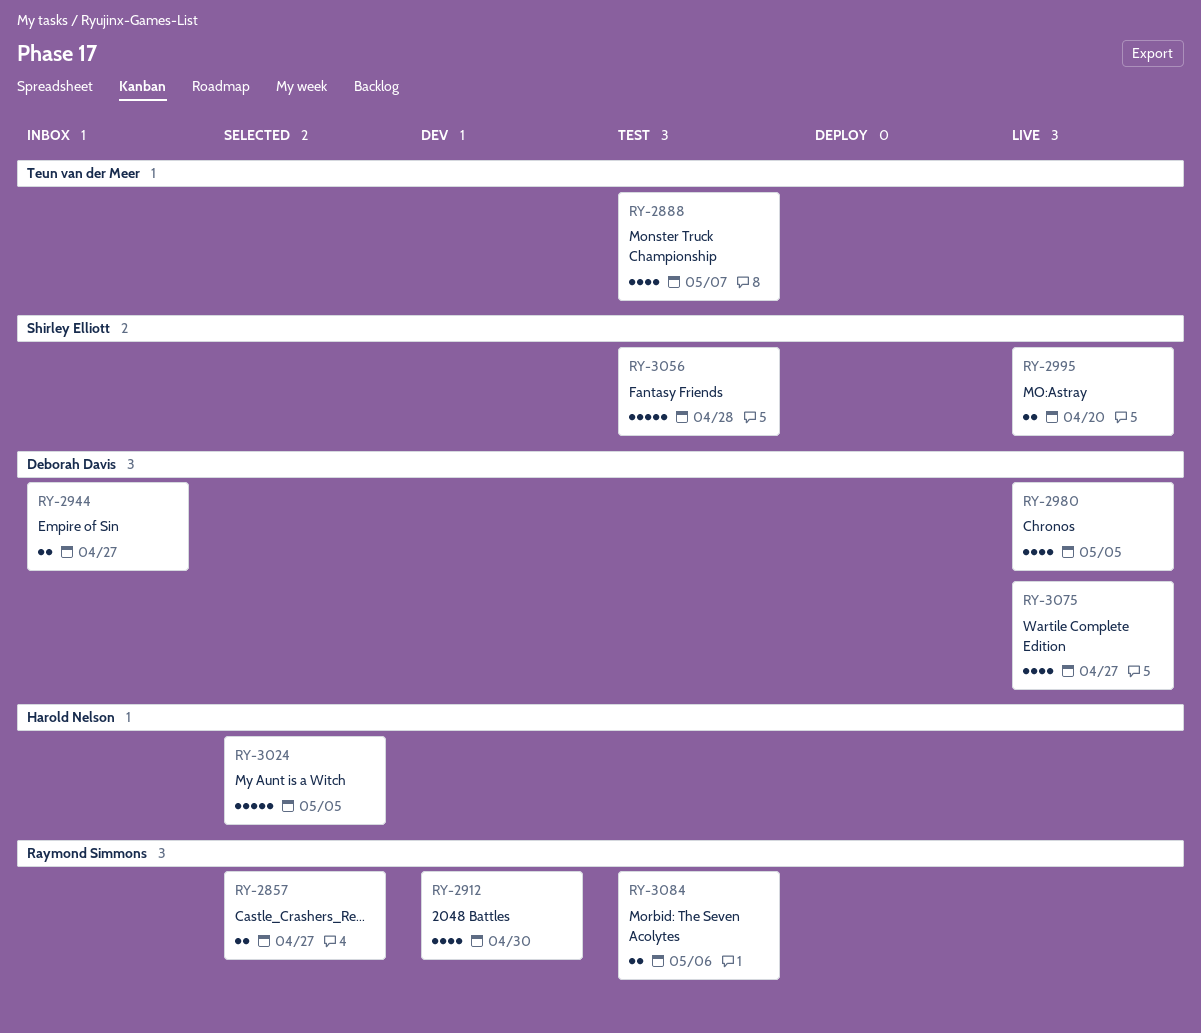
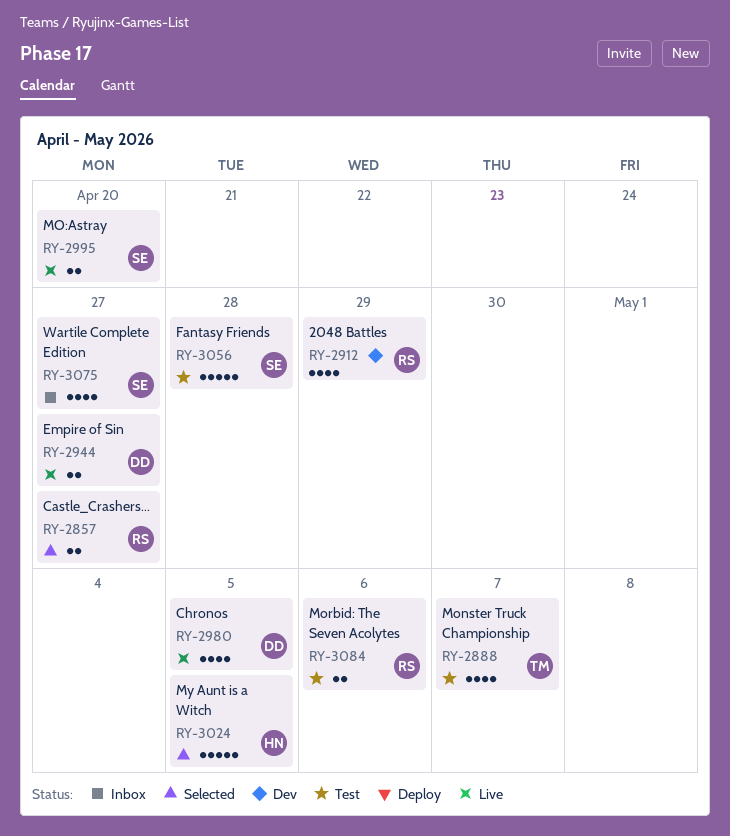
RY-2912, due: Apr 30 -> Apr 29
RY-2944, status: Inbox -> Live
RY-3075, status: Live -> Inbox
RY-3075, owner: Deborah Davis -> Shirley Elliott

